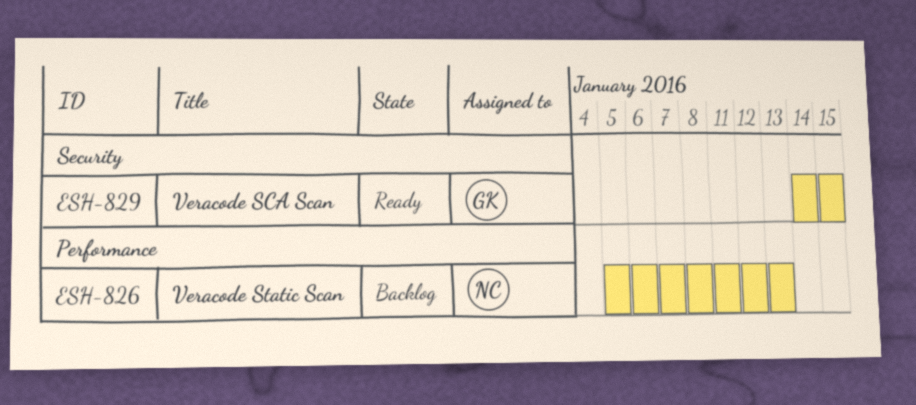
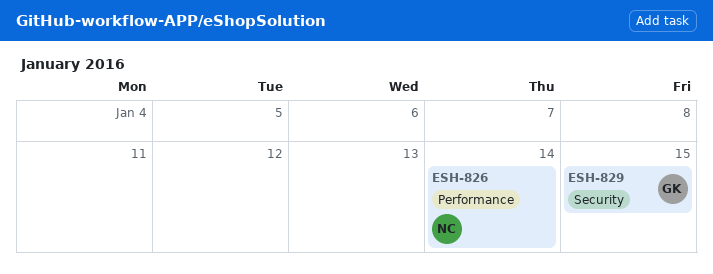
ESH-826, due: Jan 13 -> Jan 14

